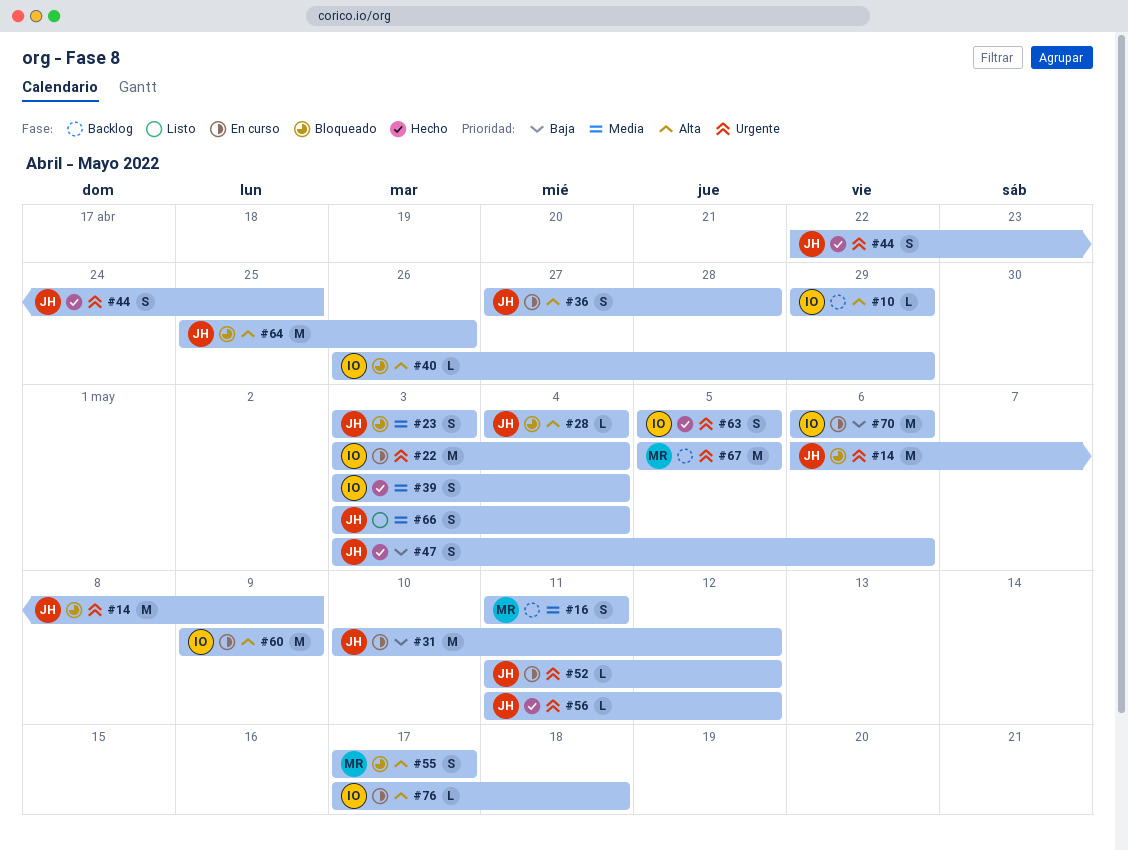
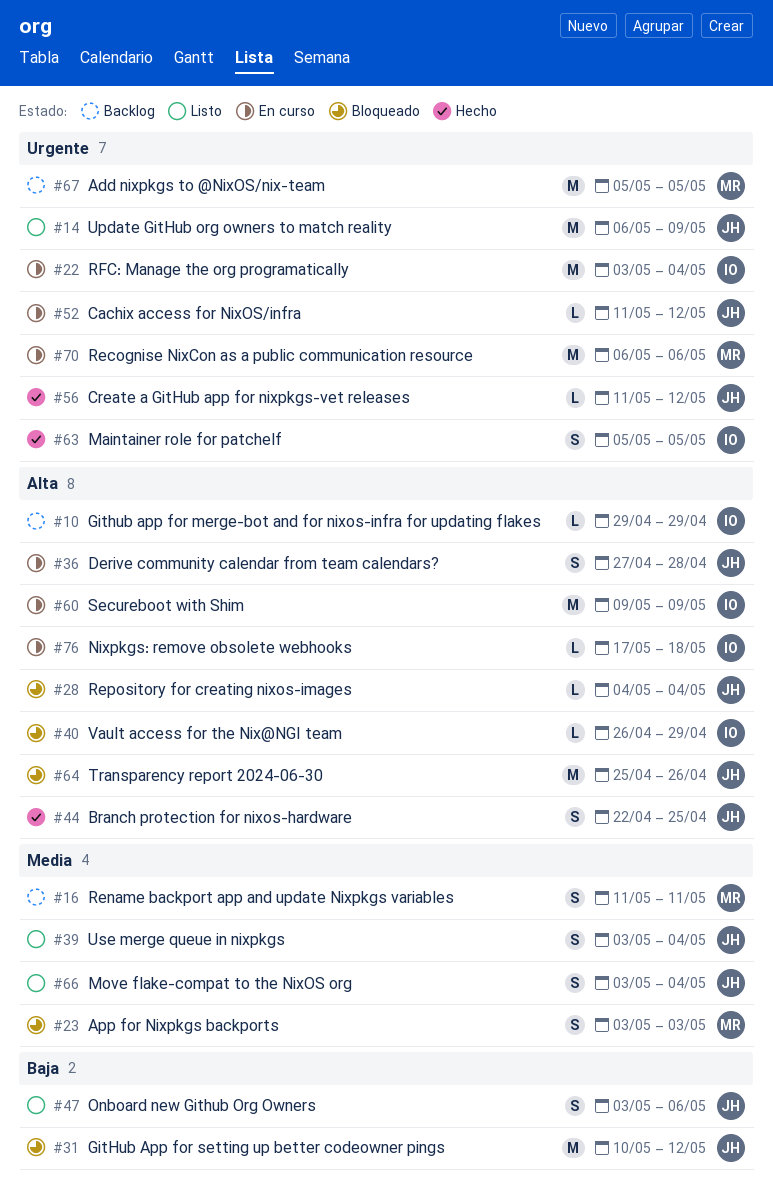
#14, status: Bloqueado -> Listo
#23, owner: JH -> MR
#31, status: En curso -> Bloqueado
#39, status: Hecho -> Listo
#39, owner: IO -> JH
#44, priority: Urgente -> Alta
#47, status: Hecho -> Listo
#55: present -> none
#70, owner: IO -> MR
#70, priority: Baja -> Urgente

